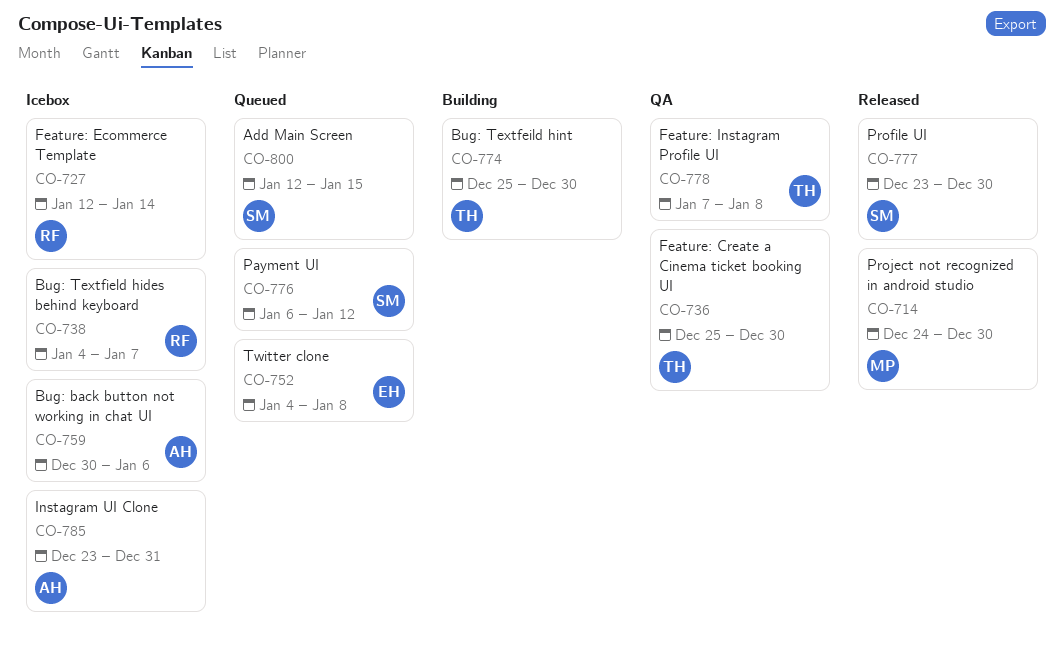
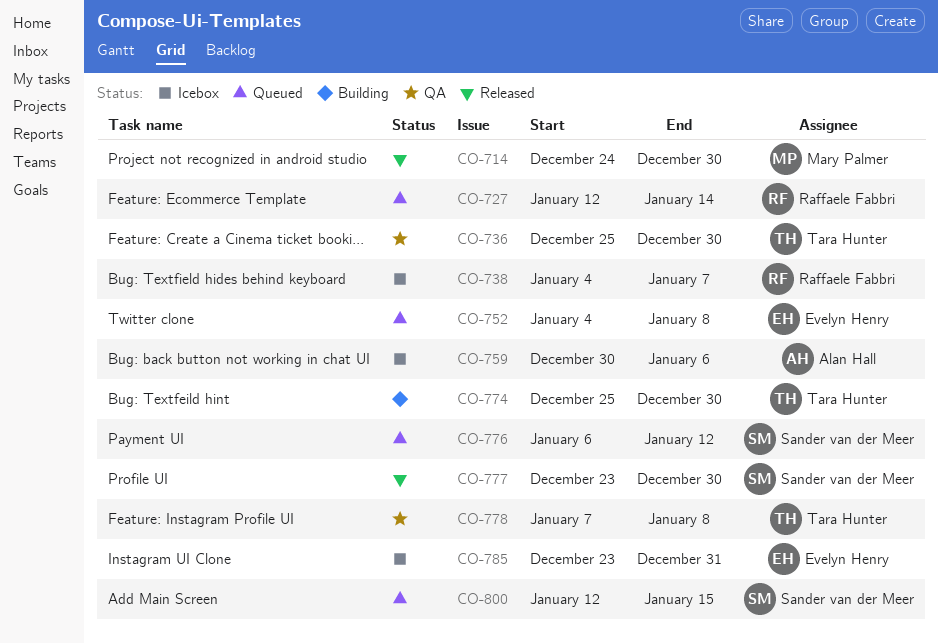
CO-727, status: Icebox -> Queued
CO-785, owner: Alan Hall -> Evelyn Henry

